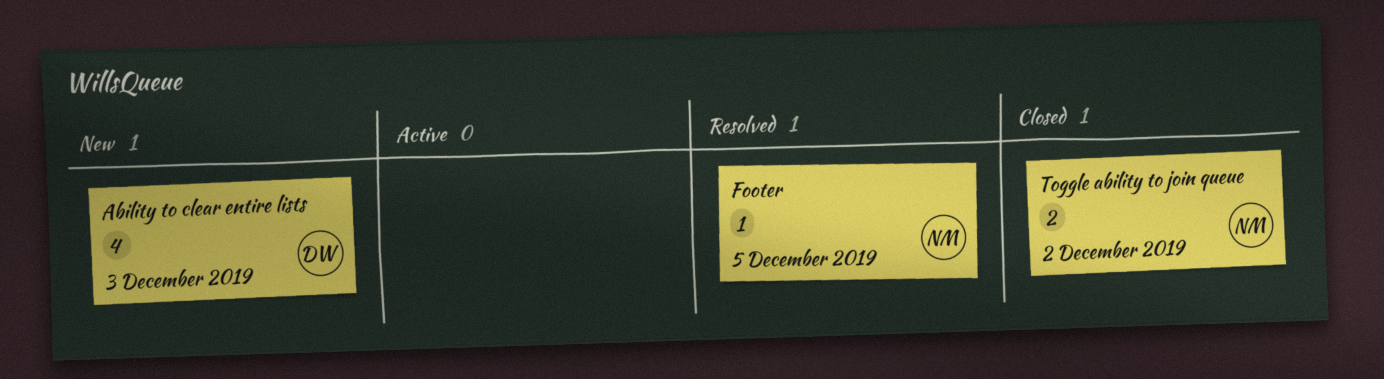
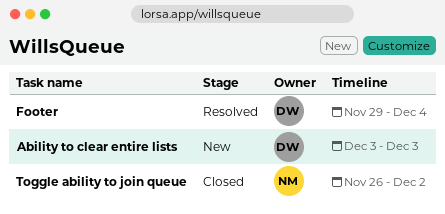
Footer, owner: NM -> DW
Footer, due: Dec 5 -> Dec 4

